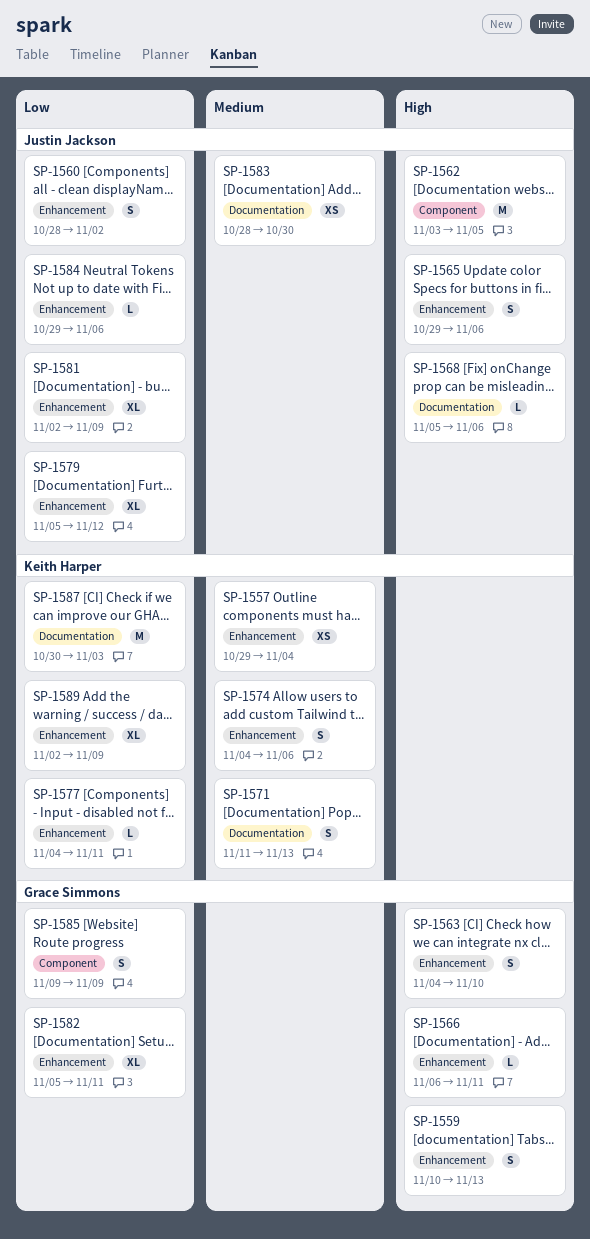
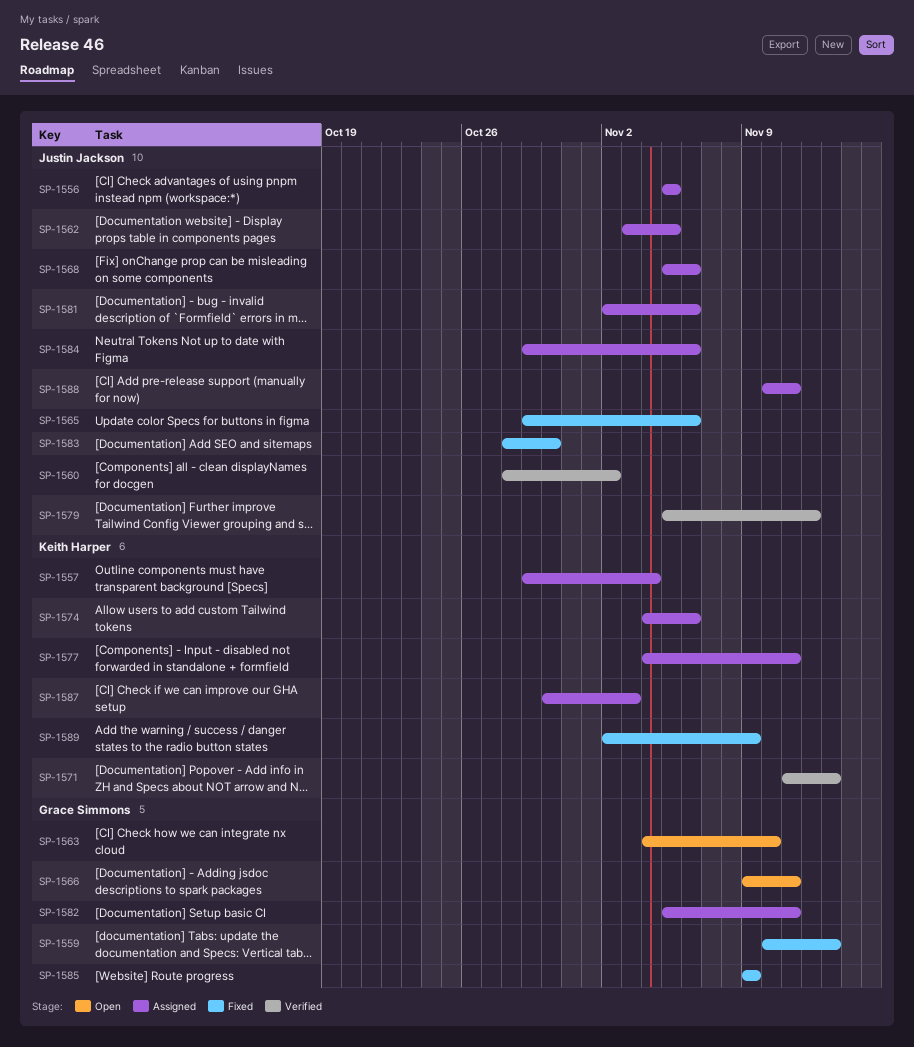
SP-1556: none -> present
SP-1566, start: Nov 6 -> Nov 9
SP-1581, due: Nov 9 -> Nov 6
SP-1588: none -> present

